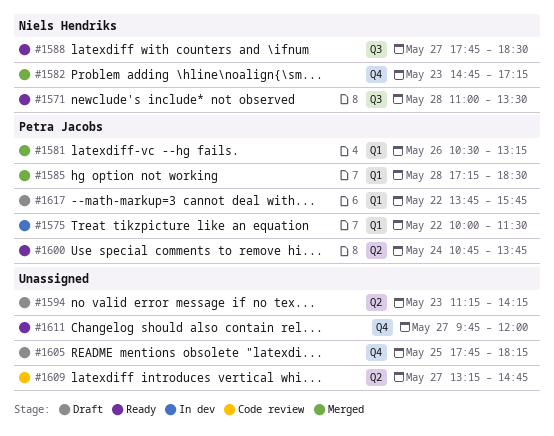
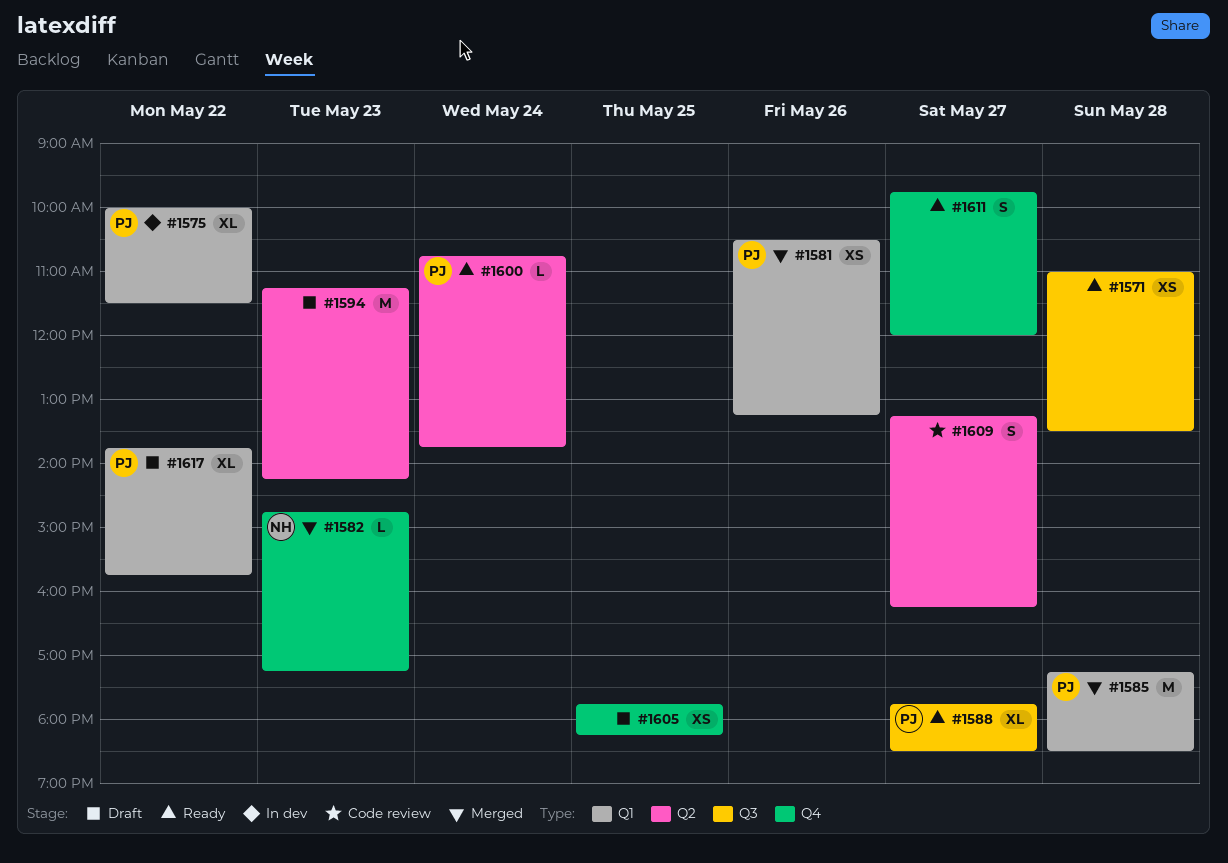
#1571, owner: Niels Hendriks -> none
#1588, owner: Niels Hendriks -> Petra Jacobs
#1609, ends: 14:45 -> 16:15

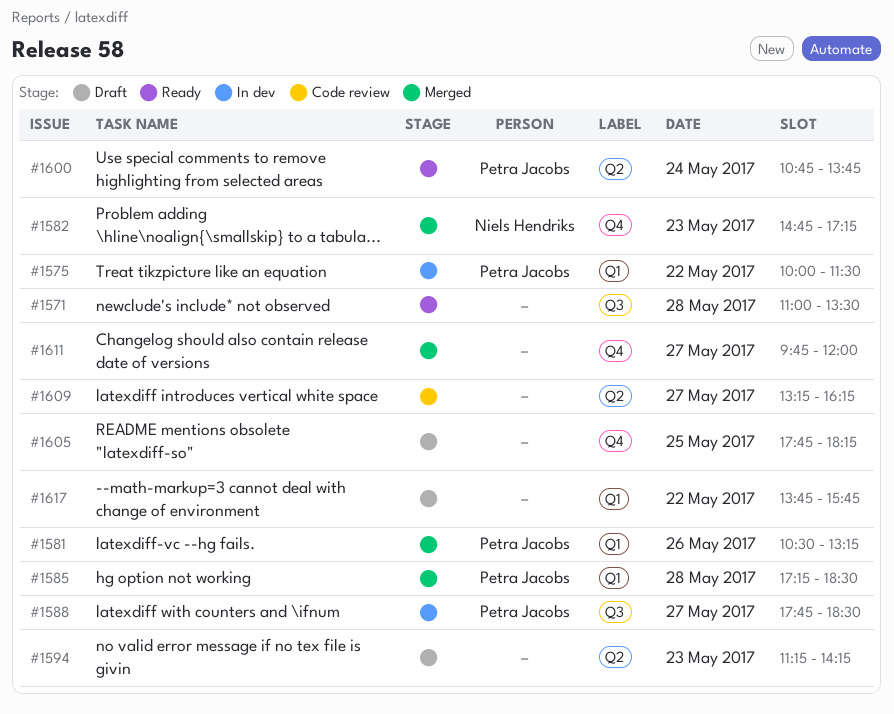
#1588, status: Ready -> In dev
#1611, status: Ready -> Merged
#1617, owner: Petra Jacobs -> none

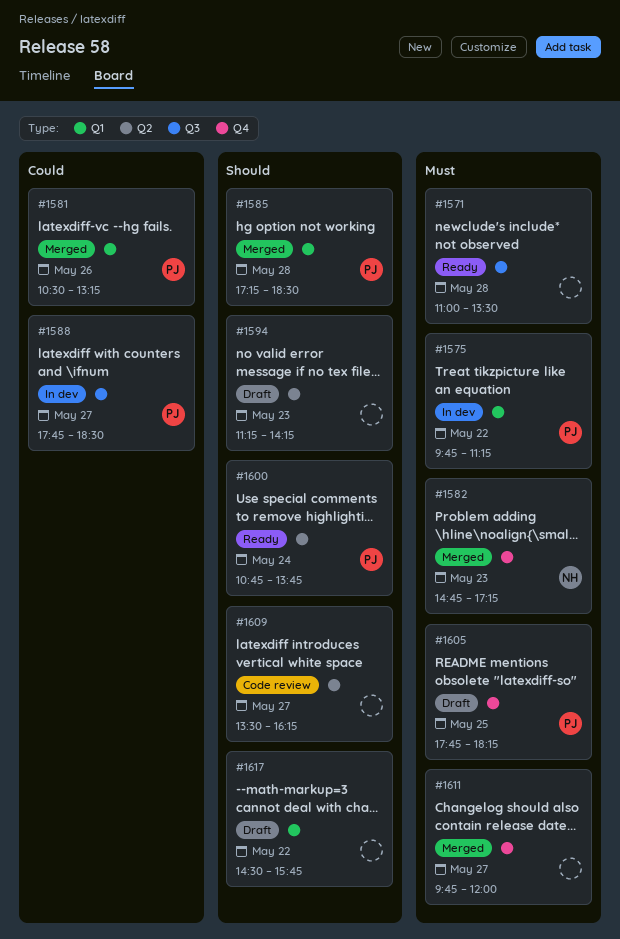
#1575, begins: 10:00 -> 09:45
#1575, ends: 11:30 -> 11:15
#1605, owner: none -> Petra Jacobs
#1609, begins: 13:15 -> 13:30
#1617, begins: 13:45 -> 14:30

